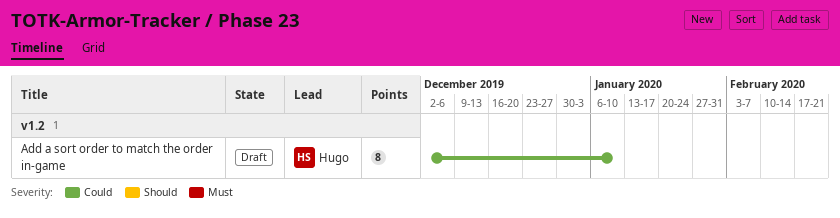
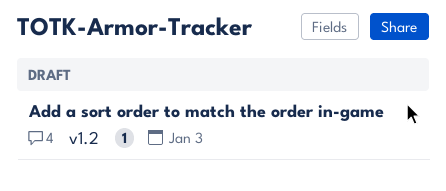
Add a sort order to match the order in-game, estimate: 8 -> 1
Add a sort order to match the order in-game, due: Jan 10 -> Jan 3

